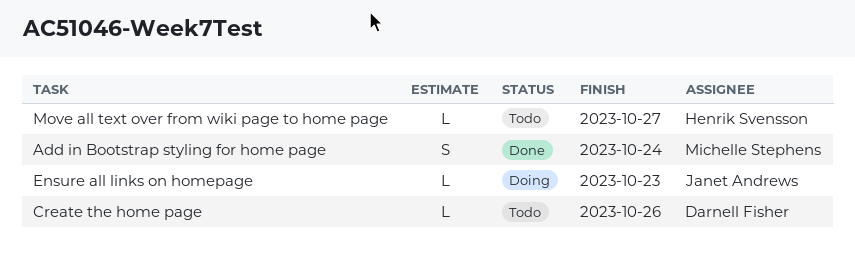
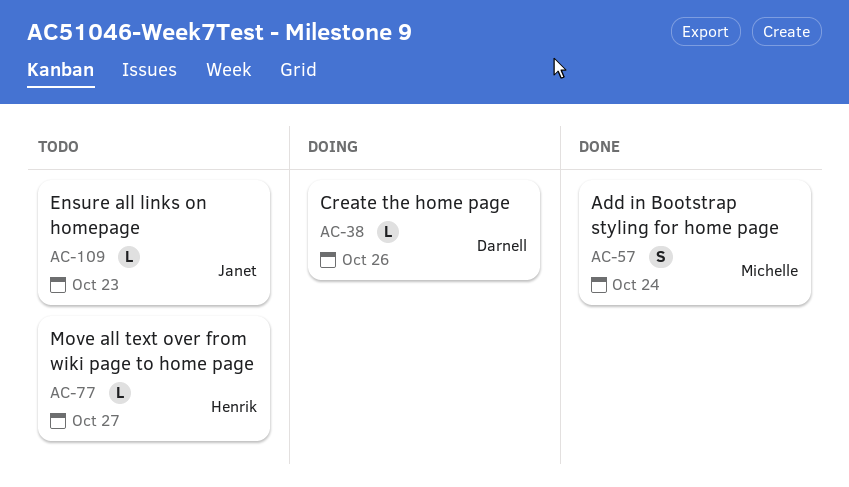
Create the home page, status: Todo -> Doing
Ensure all links on homepage, status: Doing -> Todo

